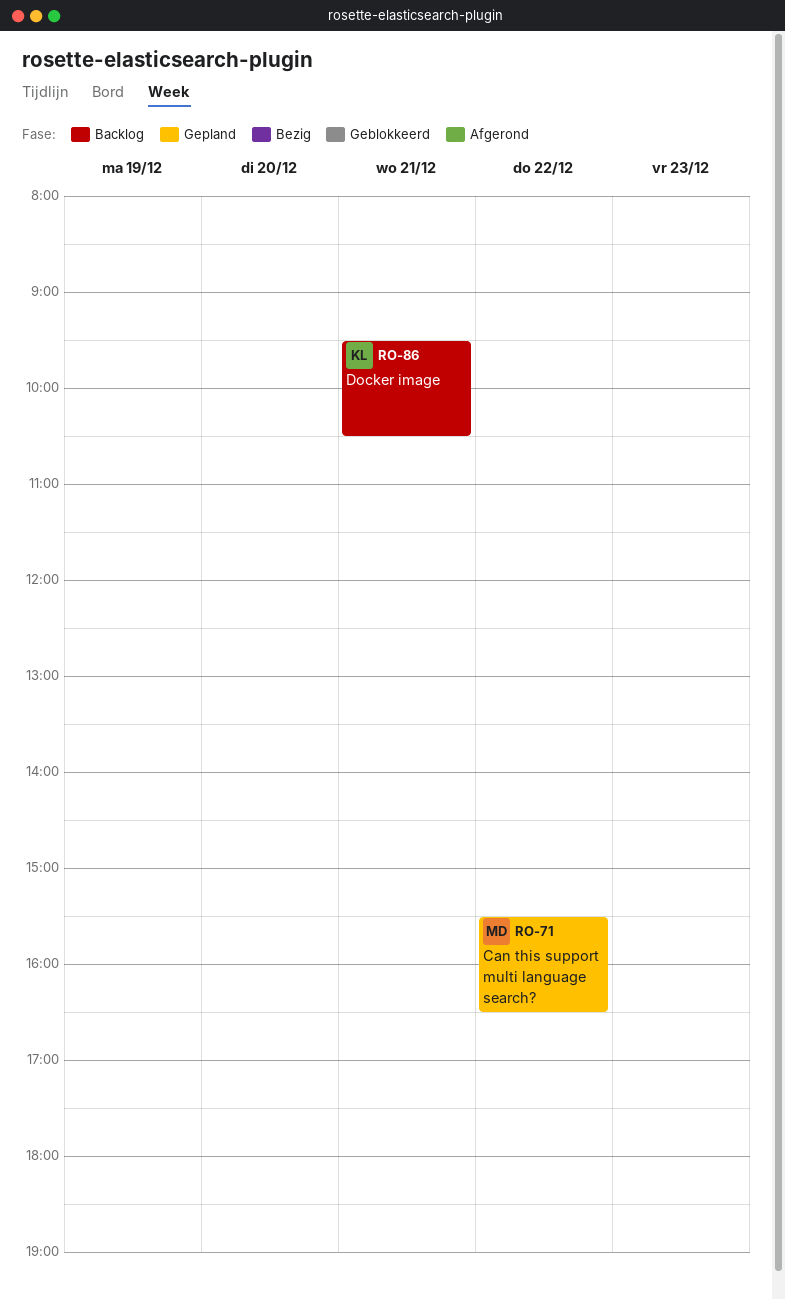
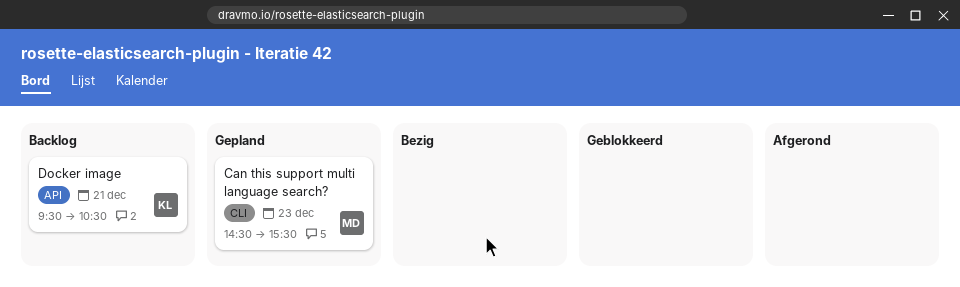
Can this support multi language search?, day: Dec 22 -> Dec 23
Can this support multi language search?, begins: 15:30 -> 14:30
Can this support multi language search?, ends: 16:30 -> 15:30

